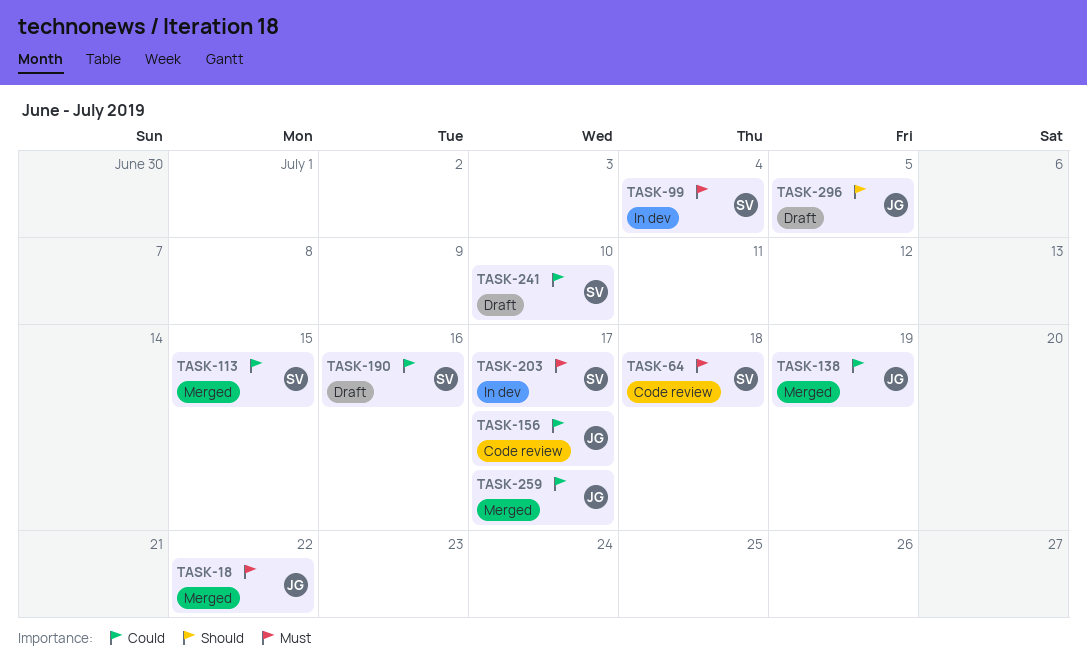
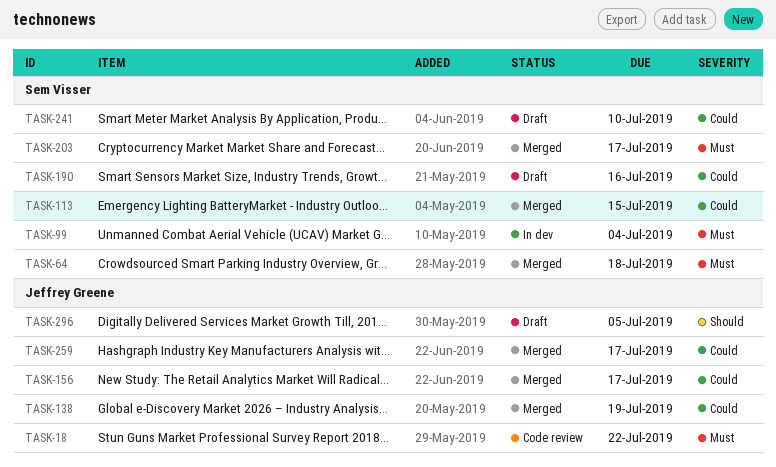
TASK-18, status: Merged -> Code review
TASK-64, status: Code review -> Merged
TASK-156, status: Code review -> Merged
TASK-203, status: In dev -> Merged

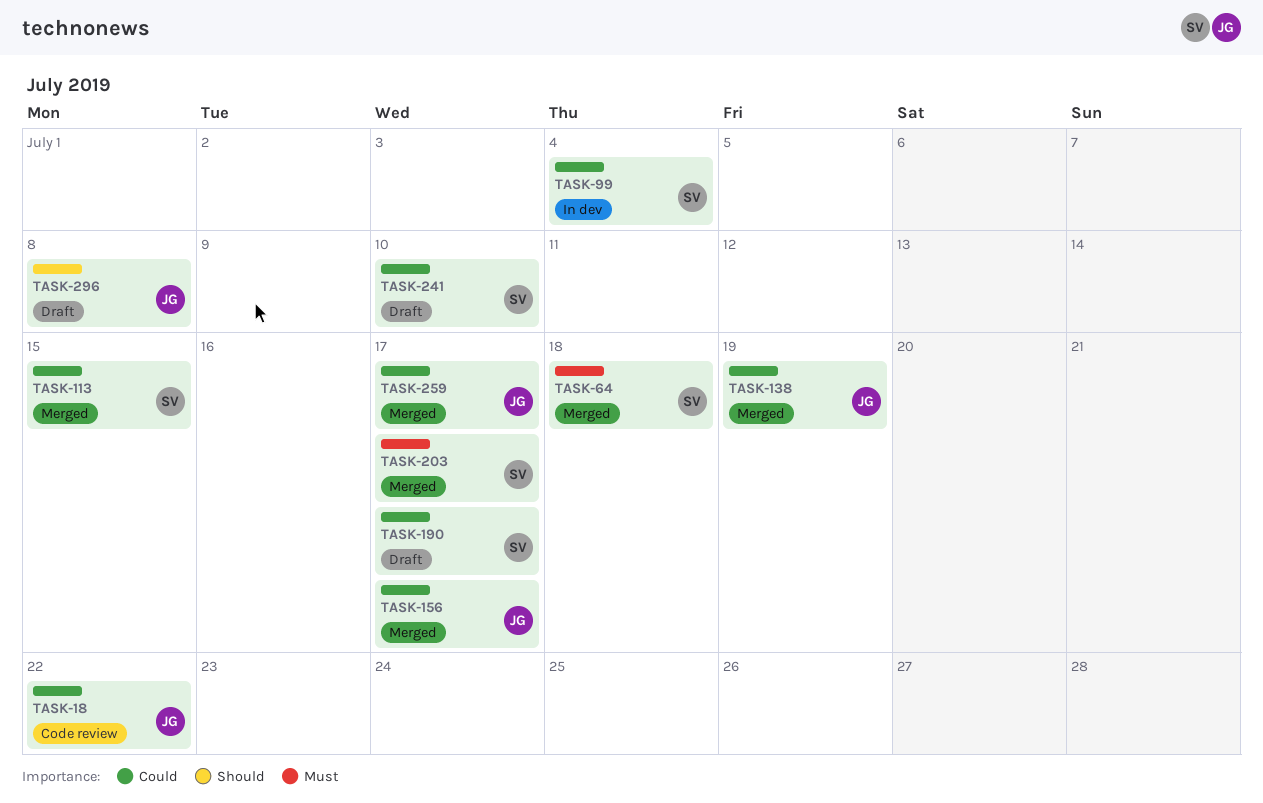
TASK-18, priority: Must -> Could
TASK-99, priority: Must -> Could
TASK-190, due: Jul 16 -> Jul 17
TASK-296, due: Jul 5 -> Jul 8

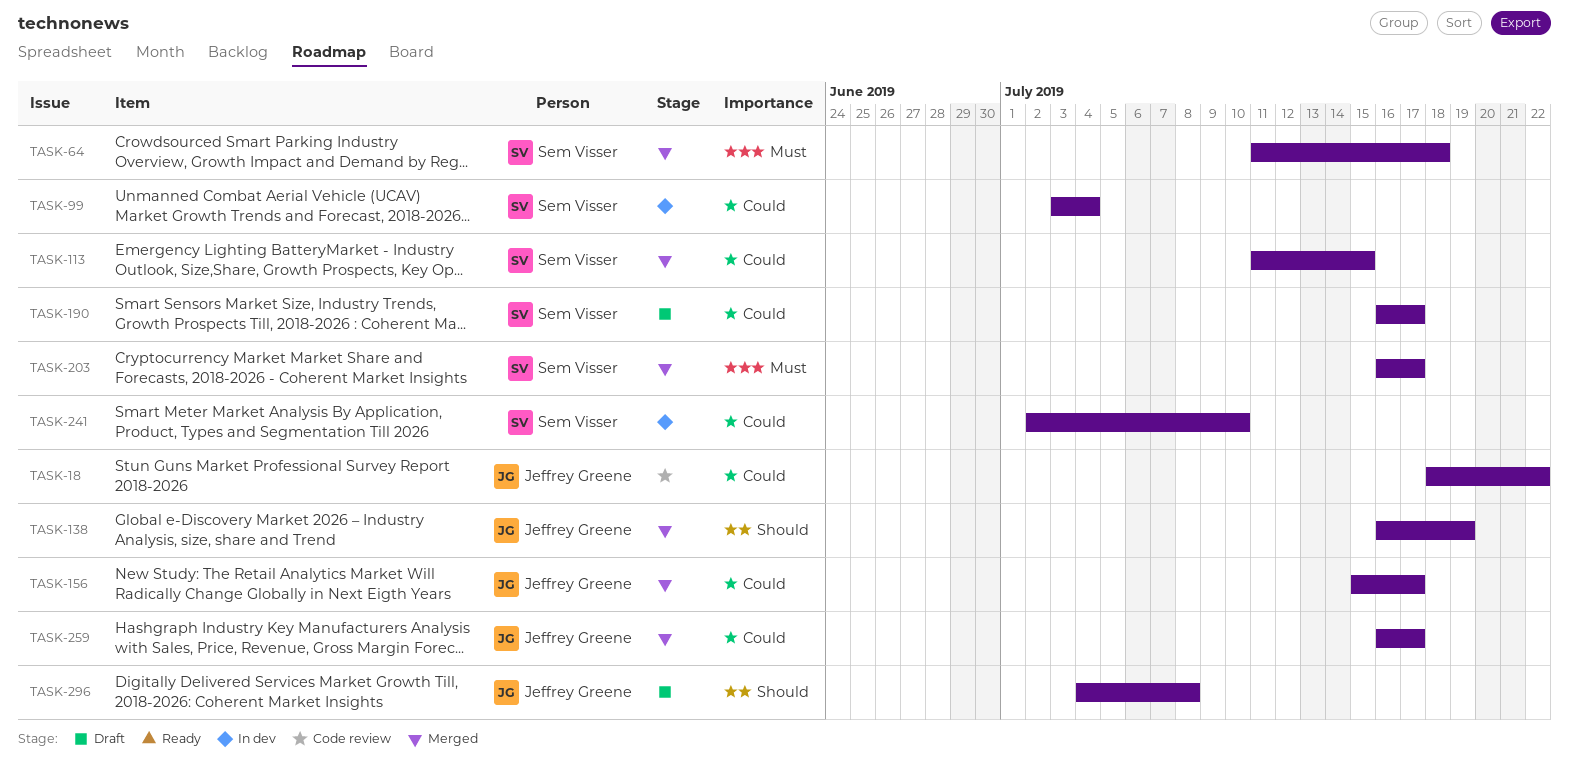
TASK-138, priority: Could -> Should
TASK-241, status: Draft -> In dev

